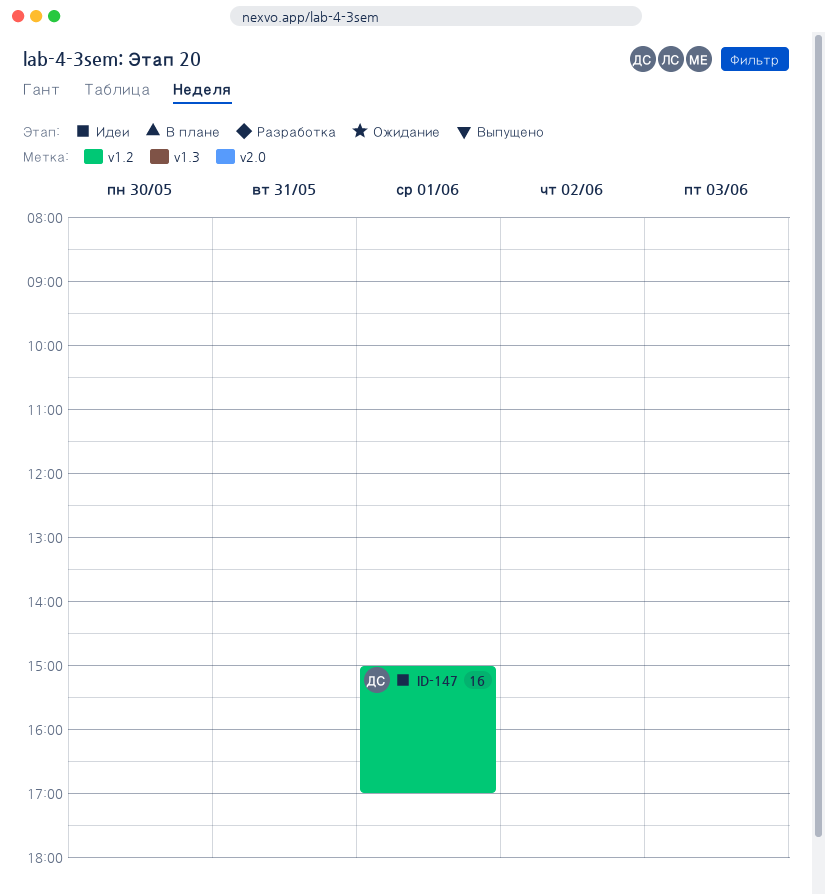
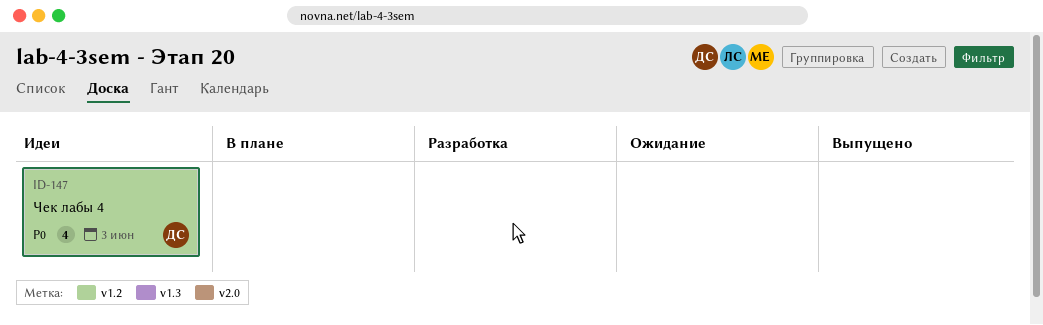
ID-147, estimate: 16 -> 4
ID-147, day: Jun 1 -> Jun 3

